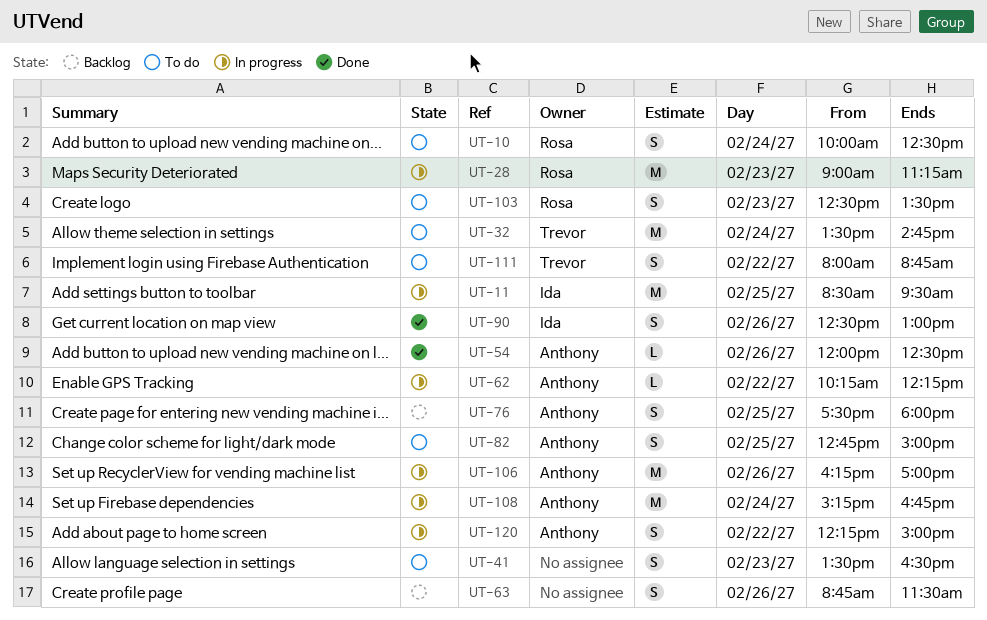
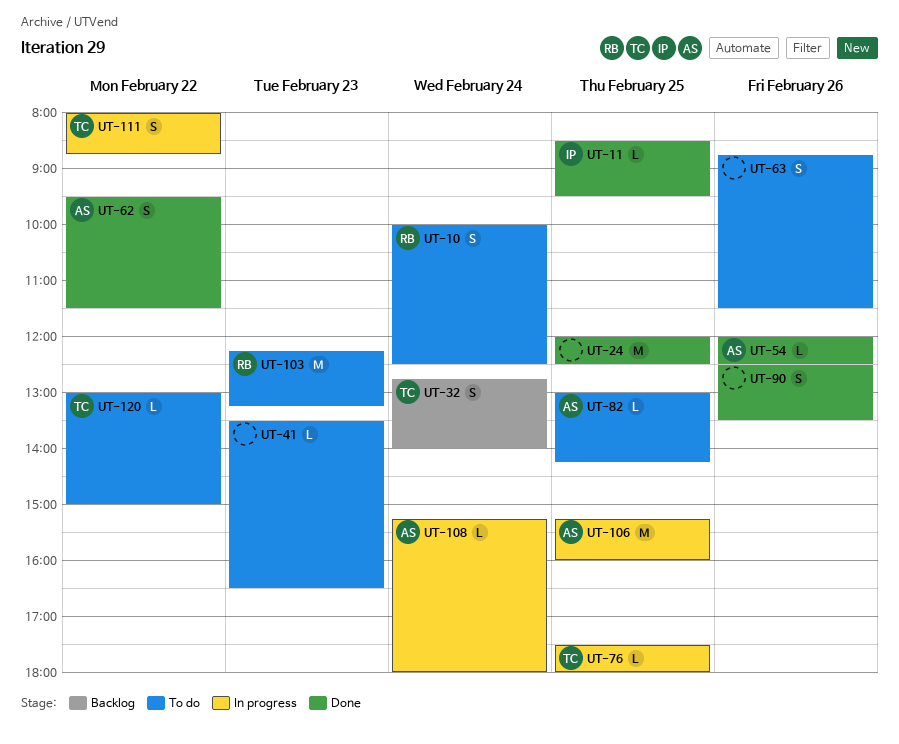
UT-11, status: In progress -> Done
UT-11, estimate: M -> L
UT-24: none -> present
UT-28: present -> none
UT-32, status: To do -> Backlog
UT-32, estimate: M -> S
UT-32, begins: 13:30 -> 12:45
UT-32, ends: 14:45 -> 14:00
UT-41, estimate: S -> L
UT-62, status: In progress -> Done
UT-62, estimate: L -> S
UT-62, begins: 10:15 -> 09:30
UT-62, ends: 12:15 -> 11:30
UT-63, status: Backlog -> To do
UT-76, status: Backlog -> In progress
UT-76, owner: Anthony -> Trevor
UT-76, estimate: S -> L
UT-82, estimate: S -> L
UT-82, begins: 12:45 -> 13:00
UT-82, ends: 15:00 -> 14:15
UT-90, owner: Ida -> none
UT-90, ends: 13:00 -> 13:30
UT-103, estimate: S -> M
UT-103, begins: 12:30 -> 12:15
UT-103, ends: 13:30 -> 13:15
UT-106, day: Feb 26 -> Feb 25
UT-106, begins: 16:15 -> 15:15
UT-106, ends: 17:00 -> 16:00
UT-108, estimate: M -> L
UT-108, ends: 16:45 -> 18:00
UT-111, status: To do -> In progress
UT-120, status: In progress -> To do
UT-120, owner: Anthony -> Trevor
UT-120, estimate: S -> L
UT-120, begins: 12:15 -> 13:00

